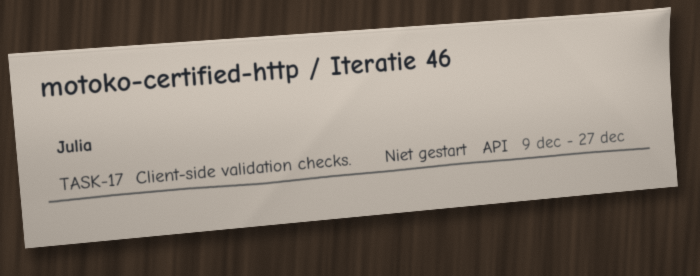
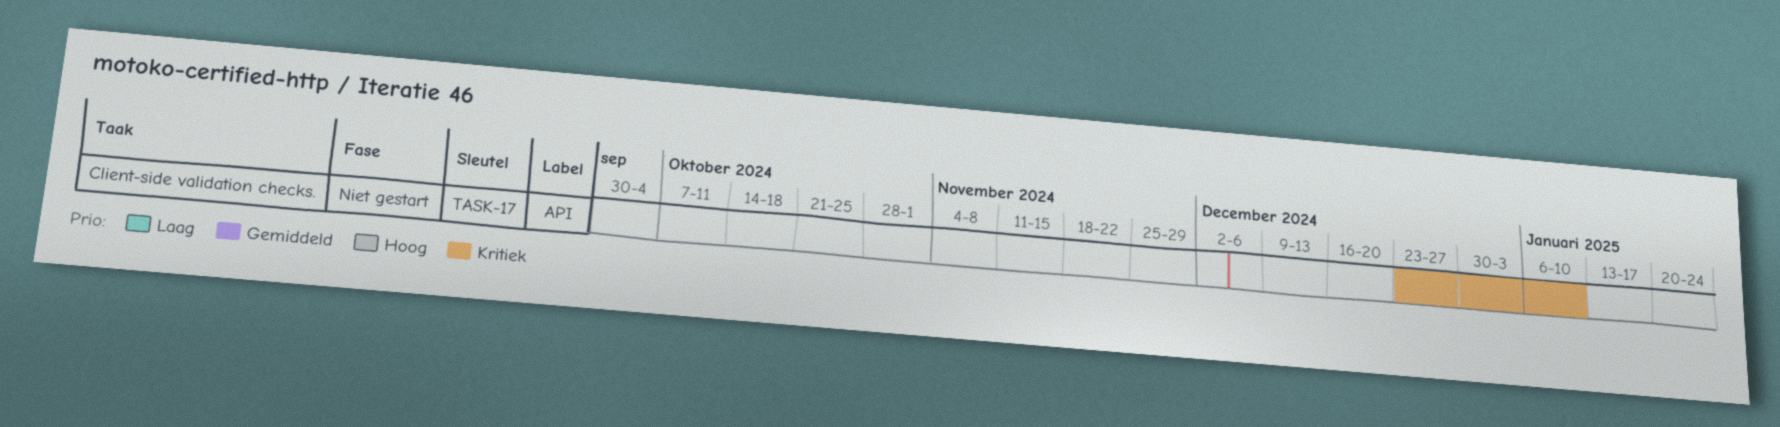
TASK-17, start: Dec 9 -> Dec 23
TASK-17, due: Dec 27 -> Jan 10

